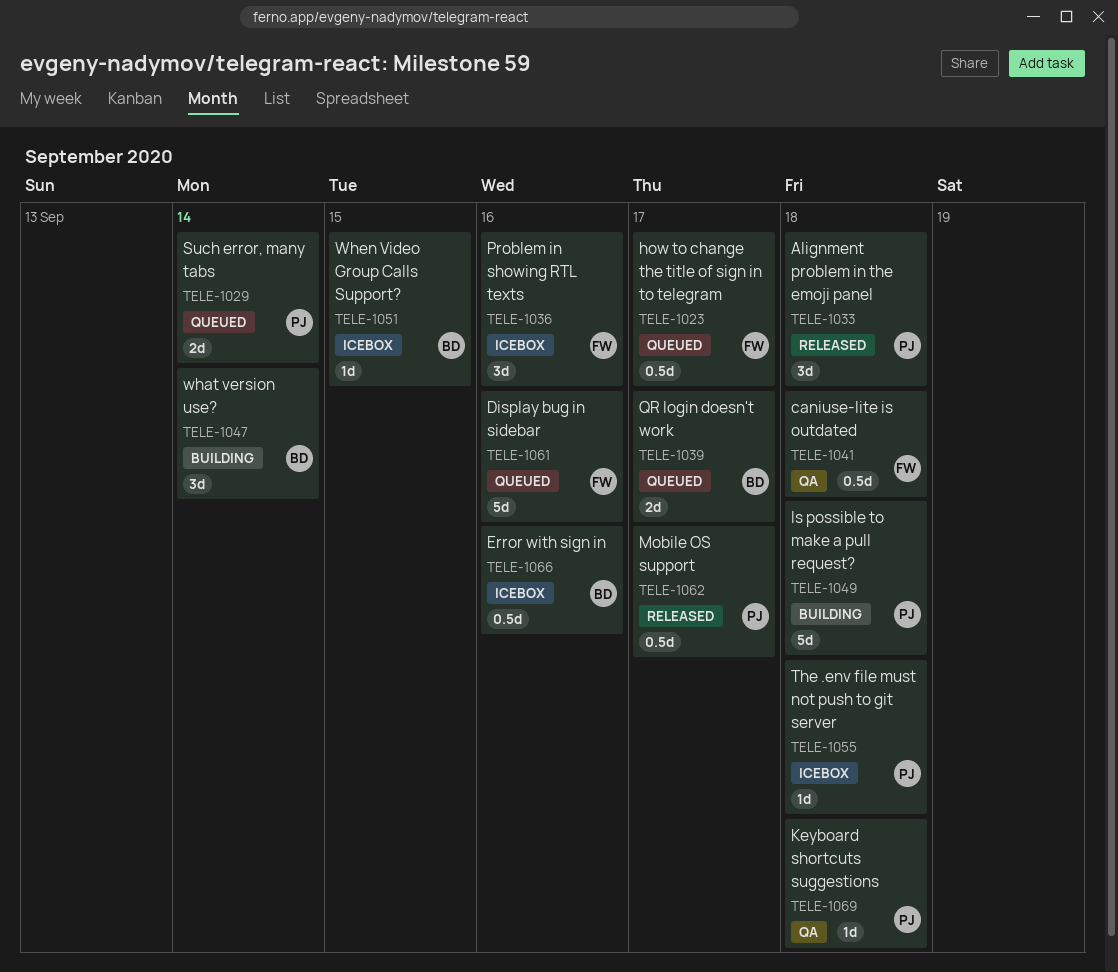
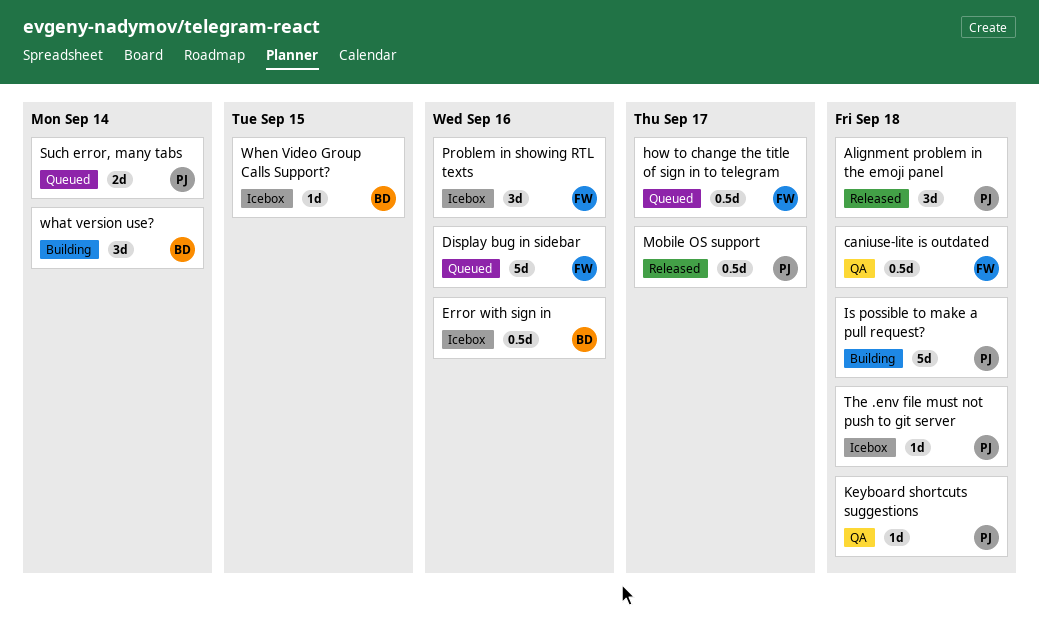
QR login doesn't work: present -> none

